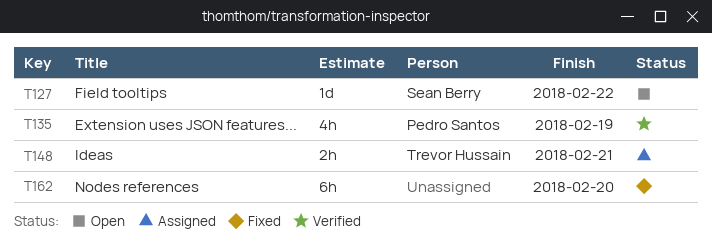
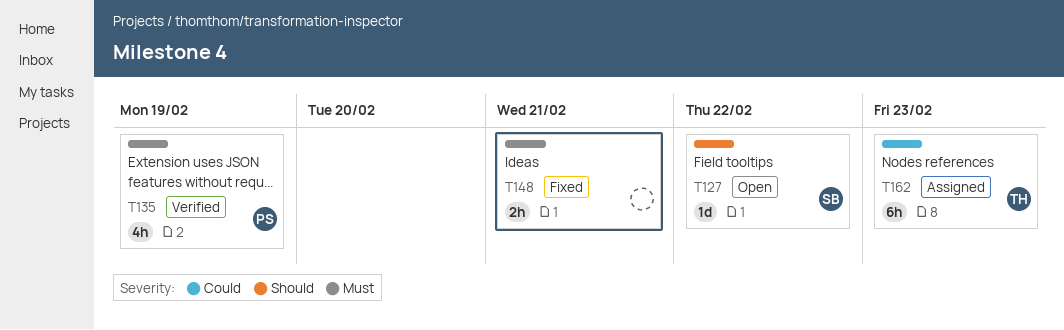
T148, status: Assigned -> Fixed
T148, owner: Trevor Hussain -> none
T162, status: Fixed -> Assigned
T162, owner: none -> Trevor Hussain
T162, due: Feb 20 -> Feb 23

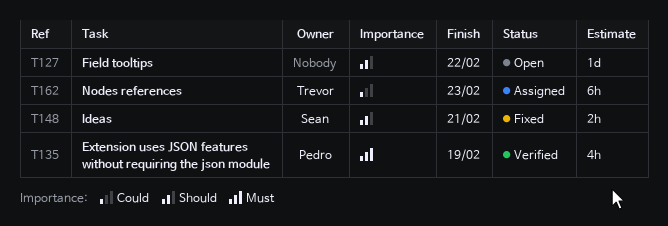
T127, owner: Sean -> none
T148, owner: none -> Sean
T148, priority: Must -> Should

